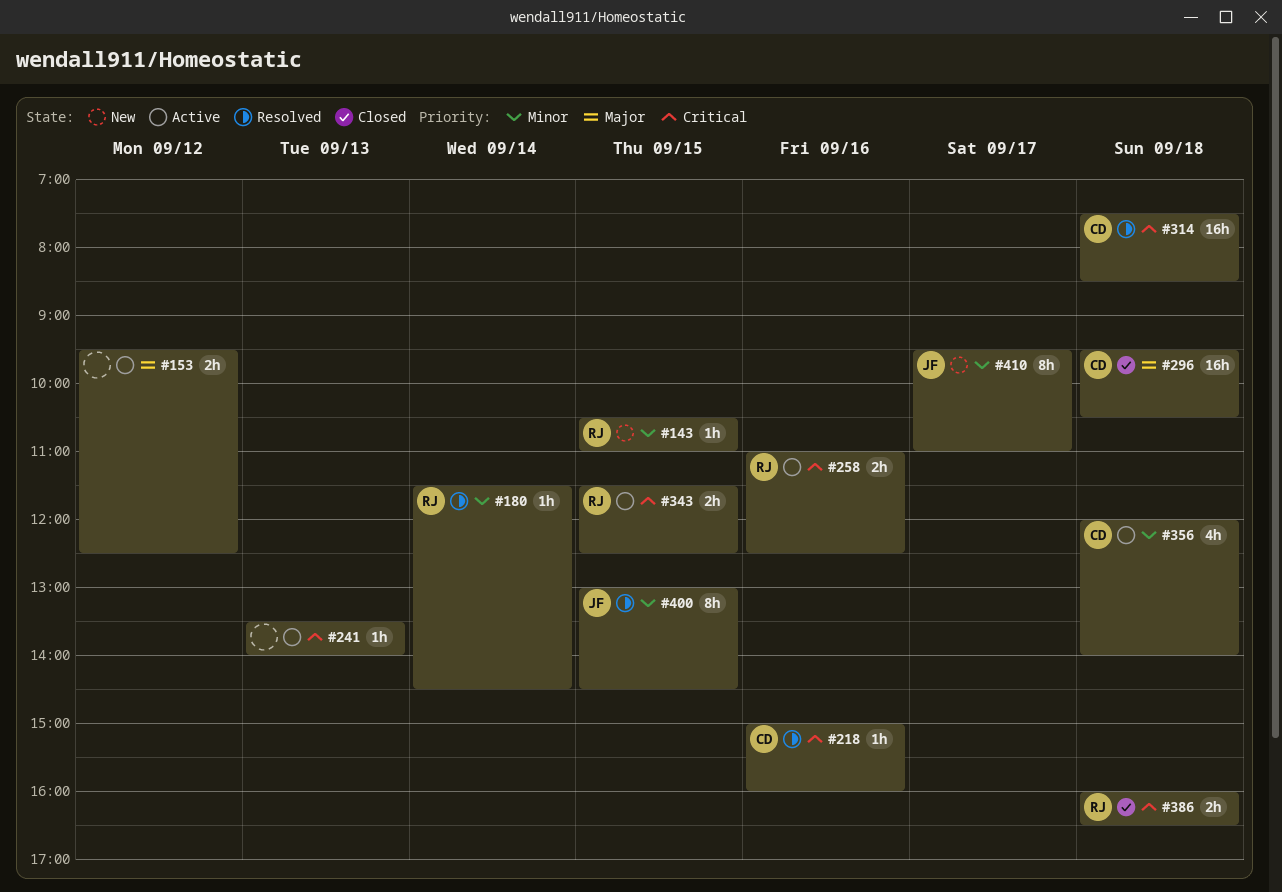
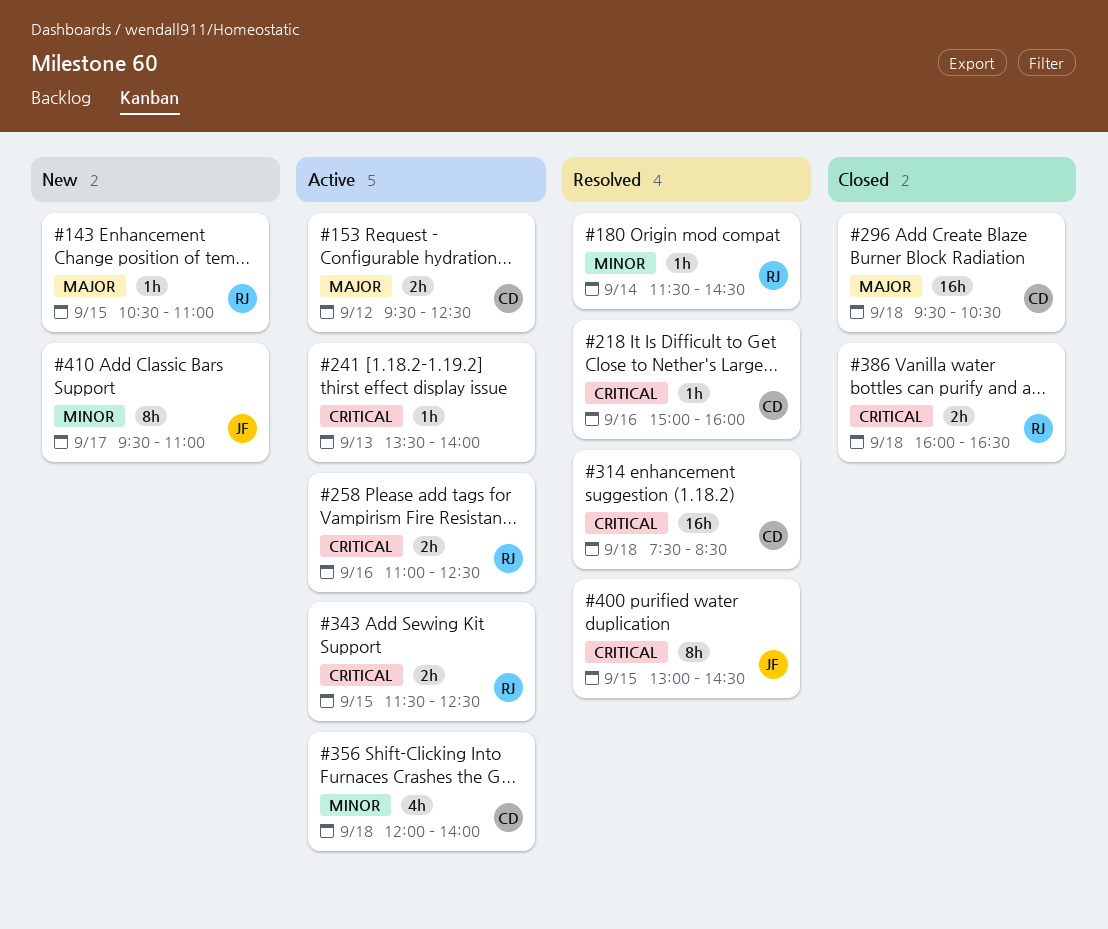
#143, priority: Minor -> Major
#153, owner: none -> CD
#400, priority: Minor -> Critical

